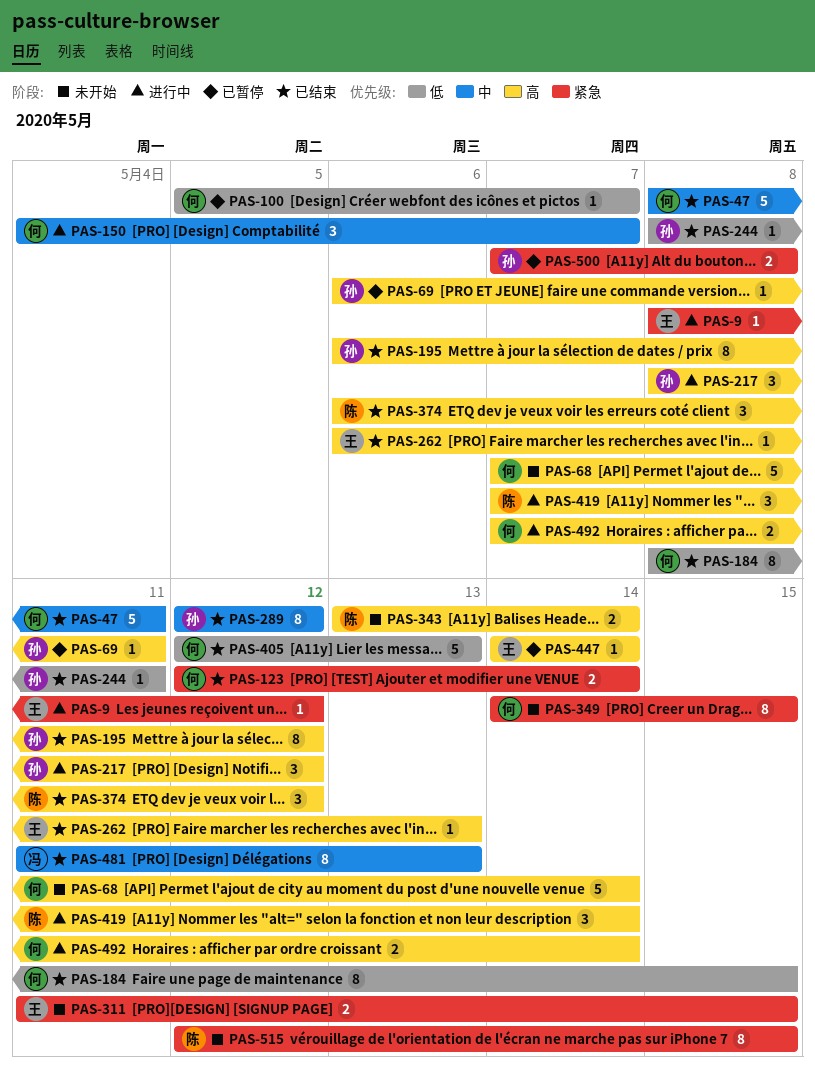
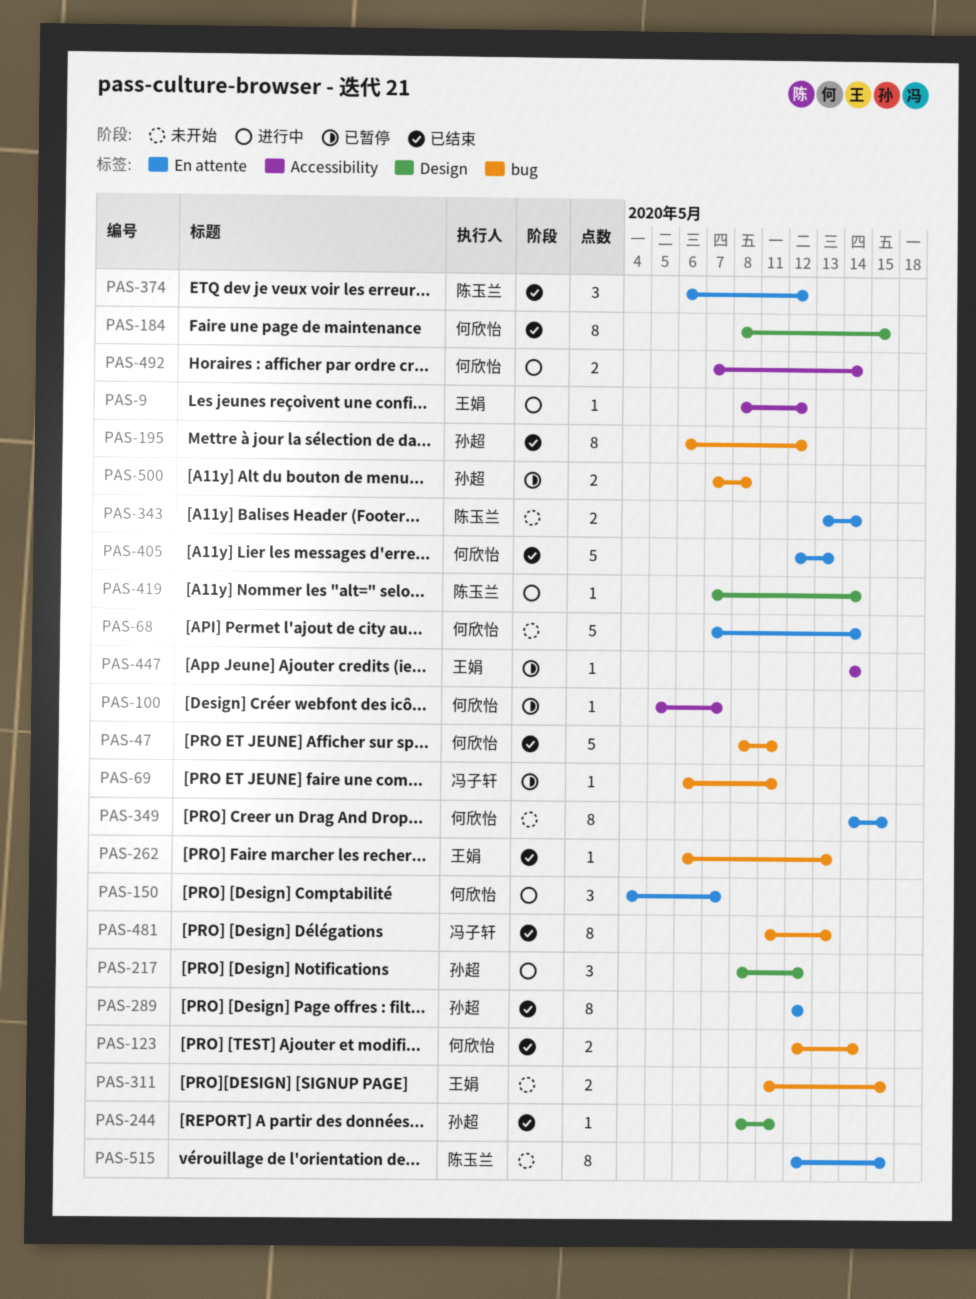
PAS-69, owner: 孙超 -> 冯子轩
PAS-419, estimate: 3 -> 1

